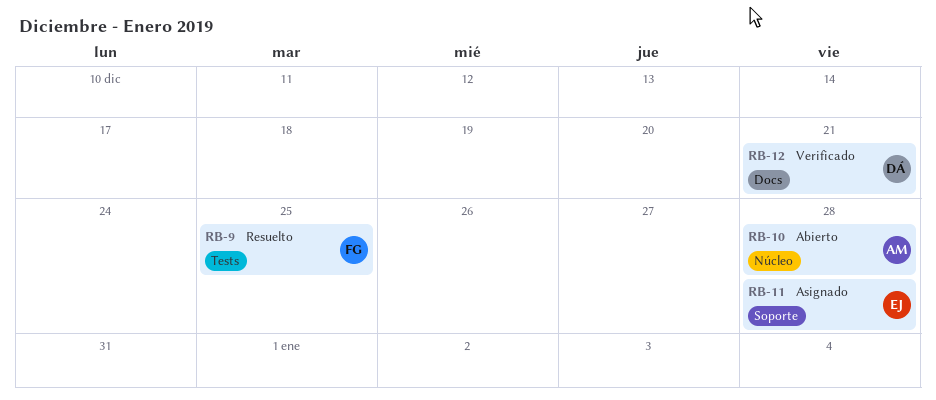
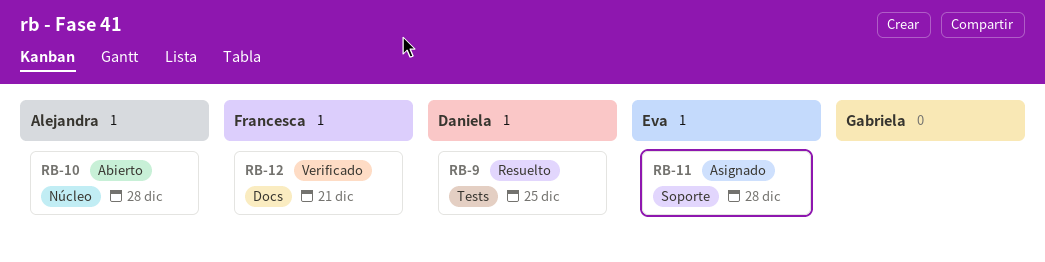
RB-9, owner: Francesca -> Daniela
RB-12, owner: Daniela -> Francesca

